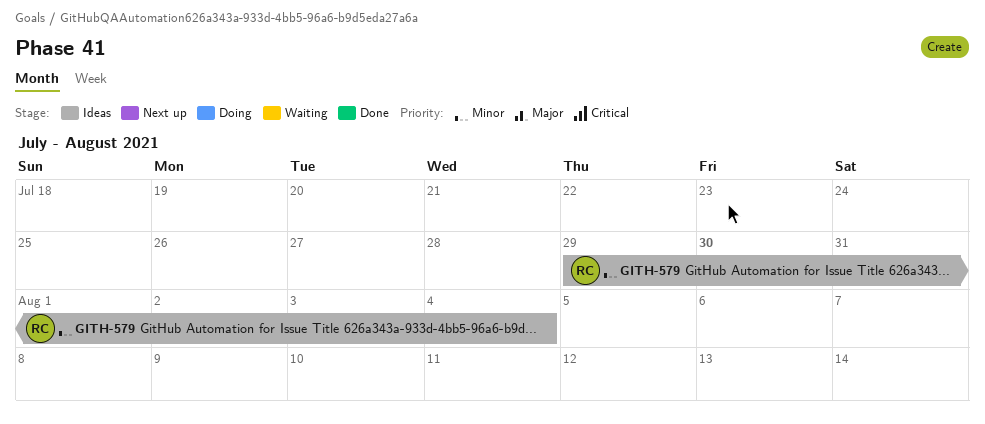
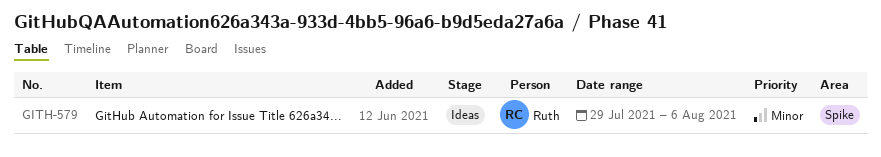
GITH-579, due: Aug 4 -> Aug 6

